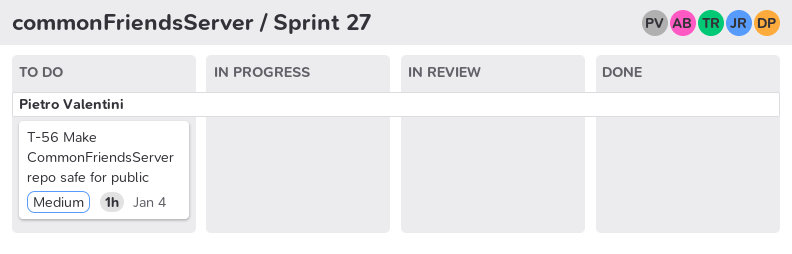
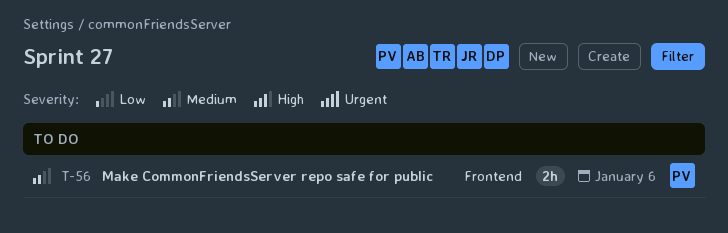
T-56, estimate: 1h -> 2h
T-56, due: Jan 4 -> Jan 6

